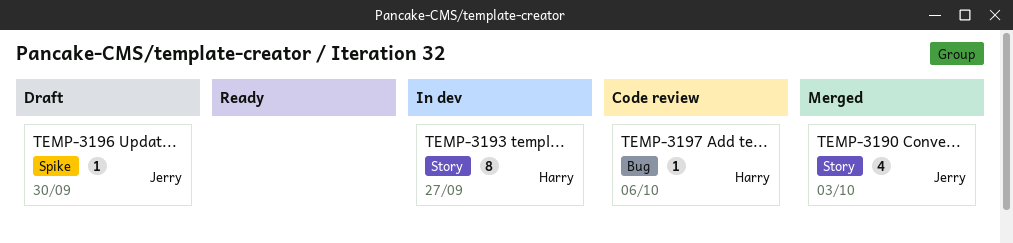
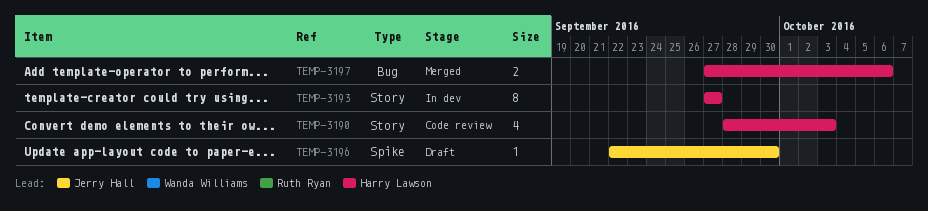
TEMP-3190, status: Merged -> Code review
TEMP-3190, owner: Jerry Hall -> Harry Lawson
TEMP-3197, status: Code review -> Merged
TEMP-3197, estimate: 1 -> 2

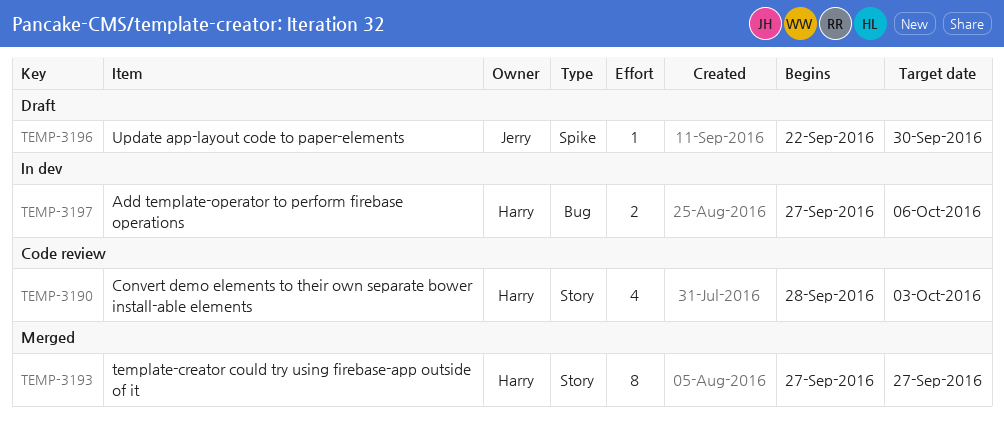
TEMP-3193, status: In dev -> Merged
TEMP-3197, status: Merged -> In dev

